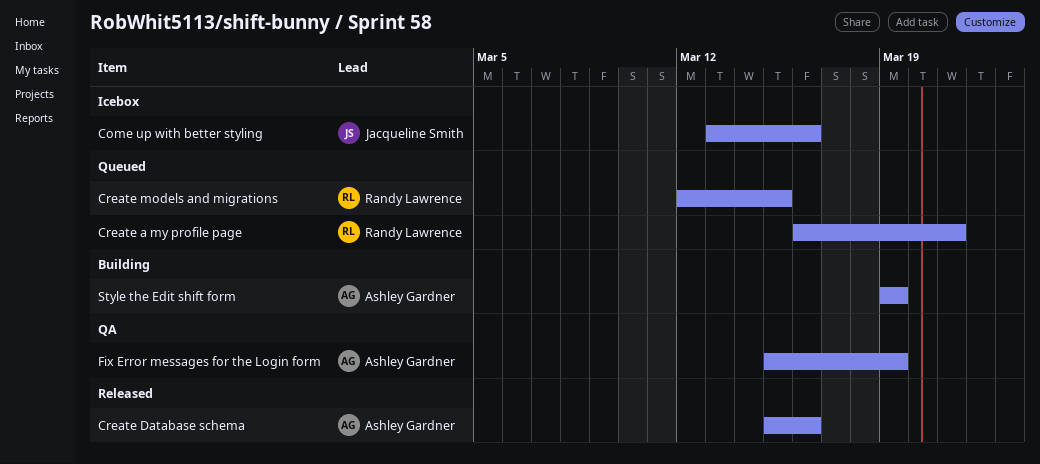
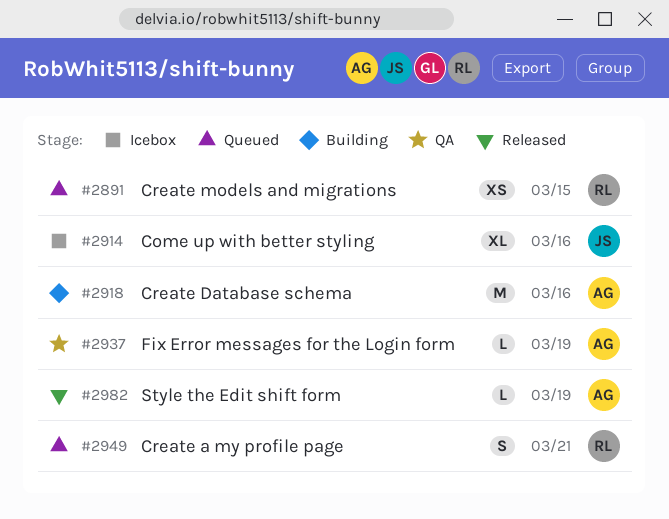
Create Database schema, status: Released -> Building
Style the Edit shift form, status: Building -> Released

